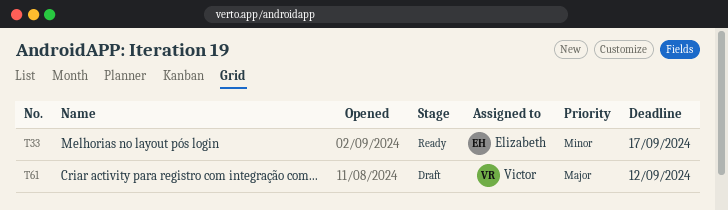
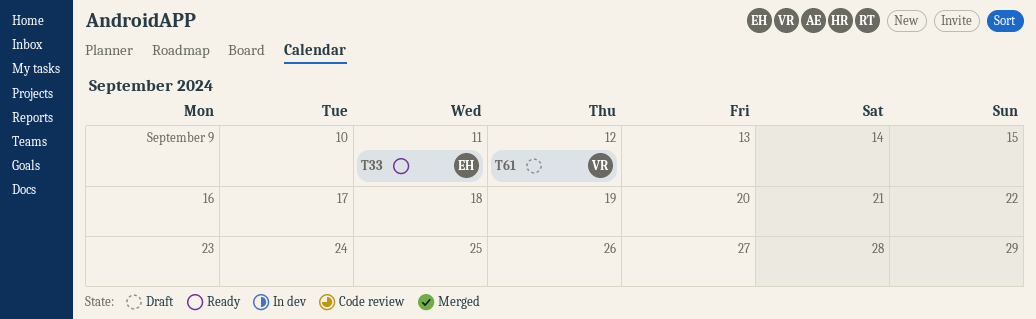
T33, due: Sep 17 -> Sep 11

